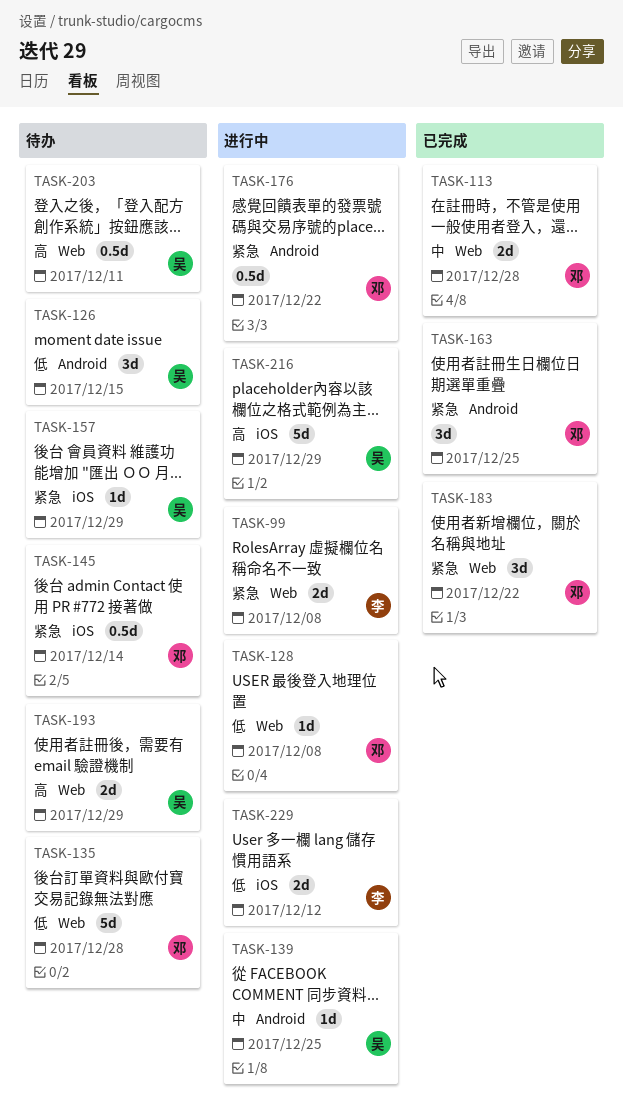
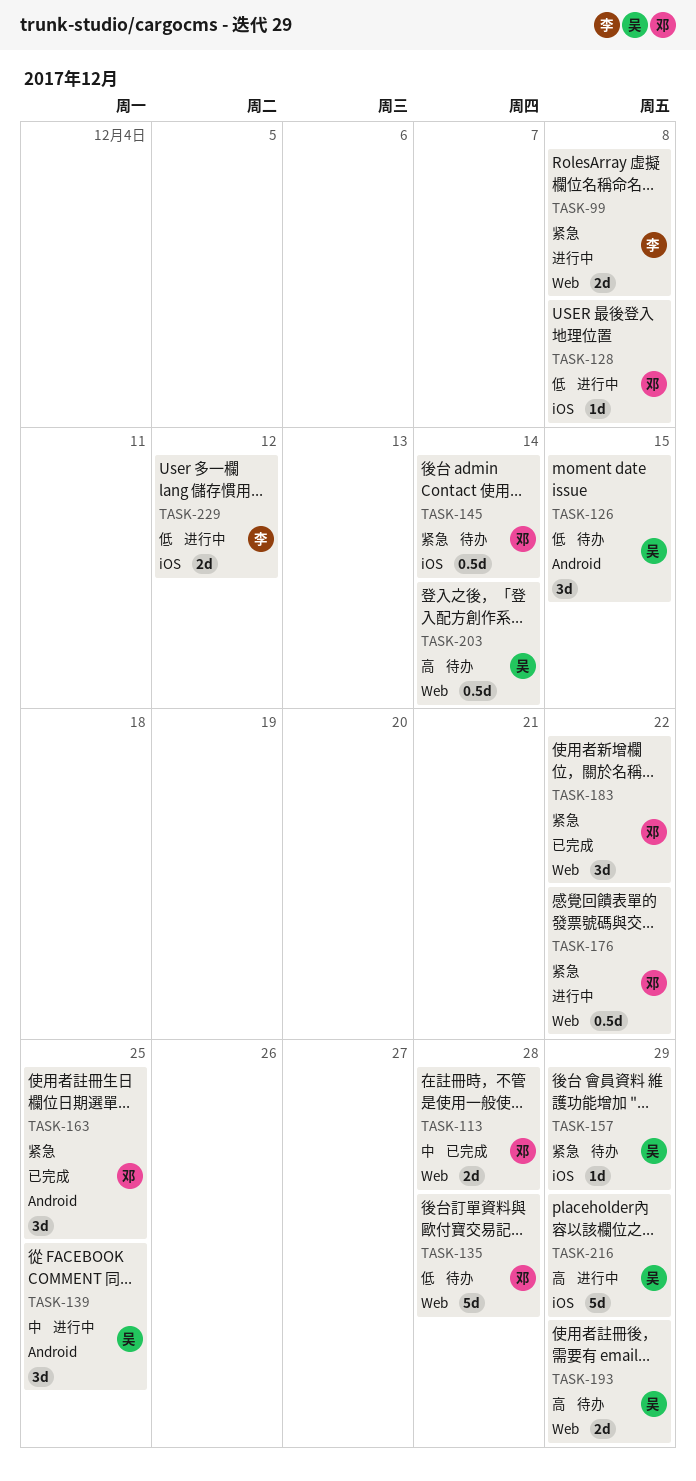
TASK-128, label: Web -> iOS
TASK-139, estimate: 1d -> 3d
TASK-176, label: Android -> Web
TASK-203, due: Dec 11 -> Dec 14

